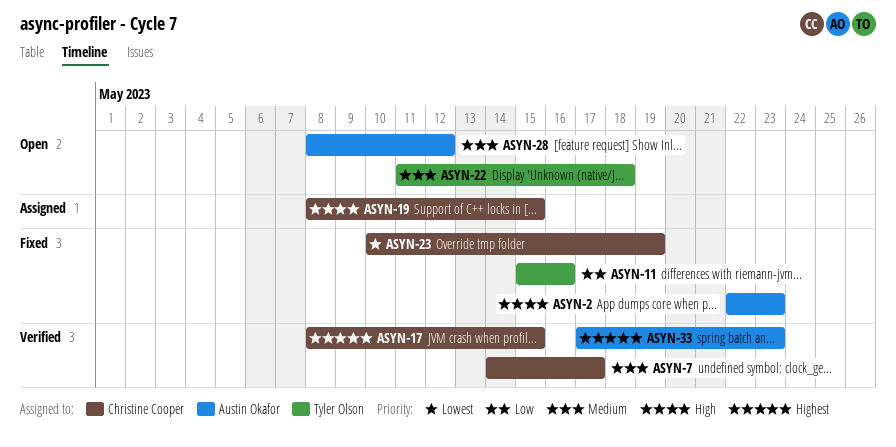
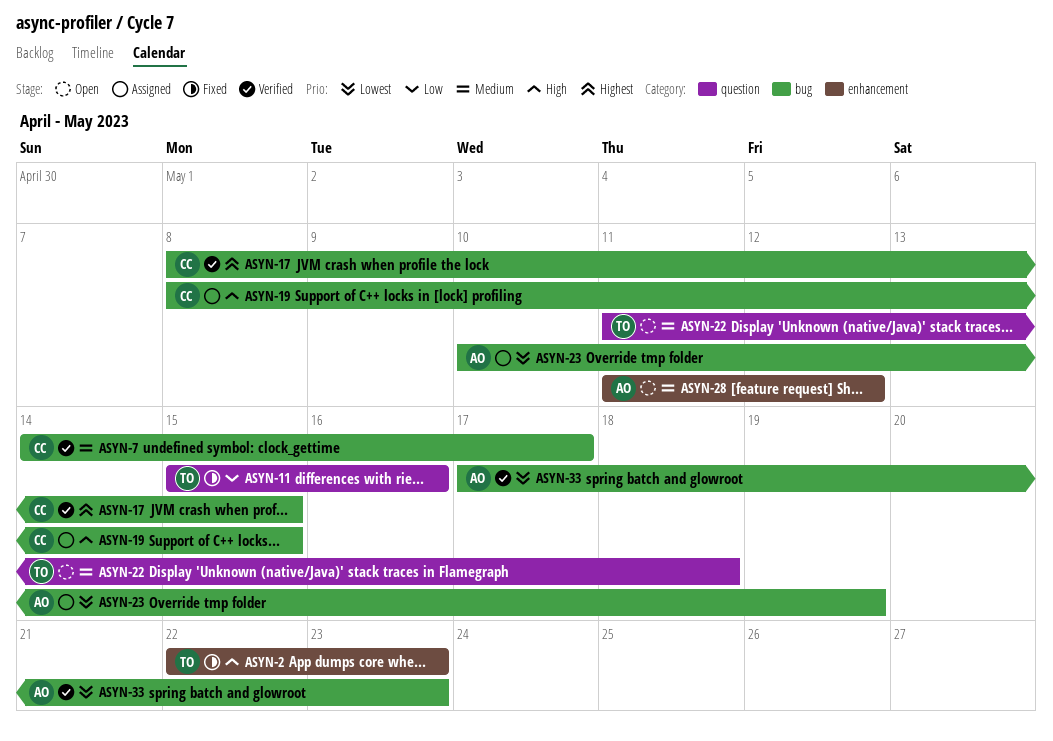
ASYN-2, owner: Austin Okafor -> Tyler Olson
ASYN-23, status: Fixed -> Assigned
ASYN-23, owner: Christine Cooper -> Austin Okafor
ASYN-28, start: May 8 -> May 11
ASYN-33, priority: Highest -> Lowest

